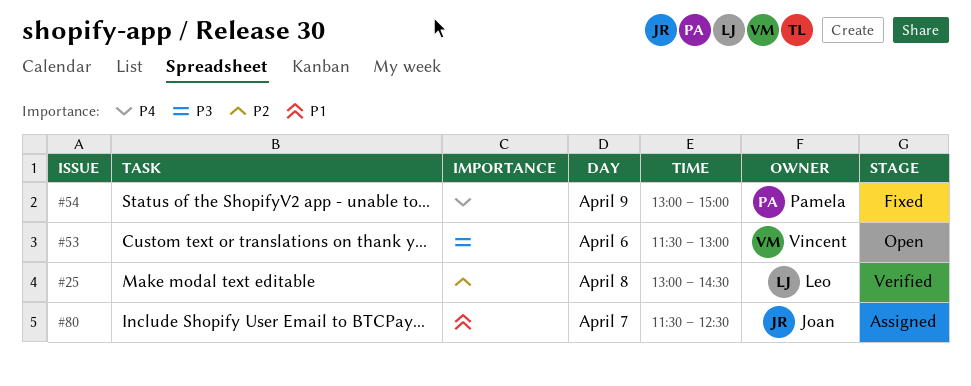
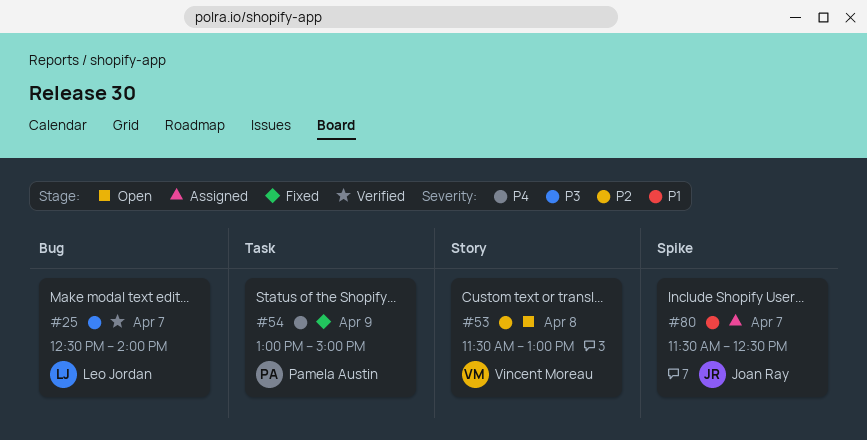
#25, priority: P2 -> P3
#25, day: Apr 8 -> Apr 7
#25, begins: 13:00 -> 12:30
#25, ends: 14:30 -> 14:00
#53, priority: P3 -> P2
#53, day: Apr 6 -> Apr 8

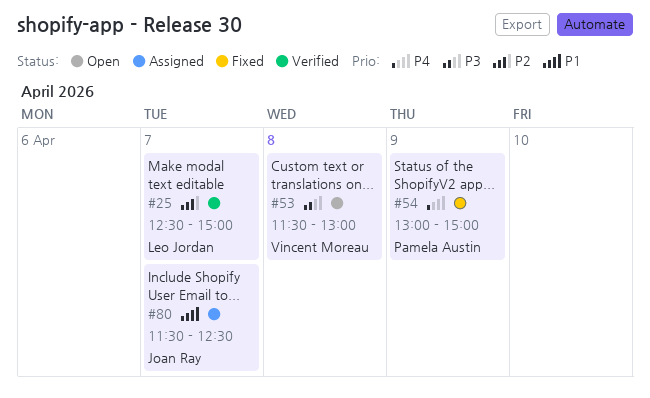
#25, priority: P3 -> P2
#25, ends: 14:00 -> 15:00
#53, priority: P2 -> P3

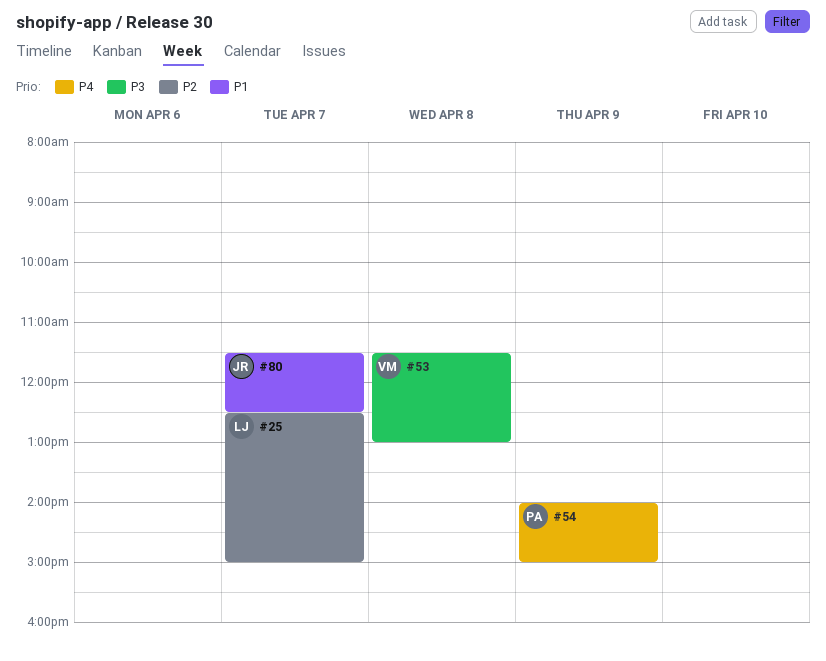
#54, begins: 13:00 -> 14:00

